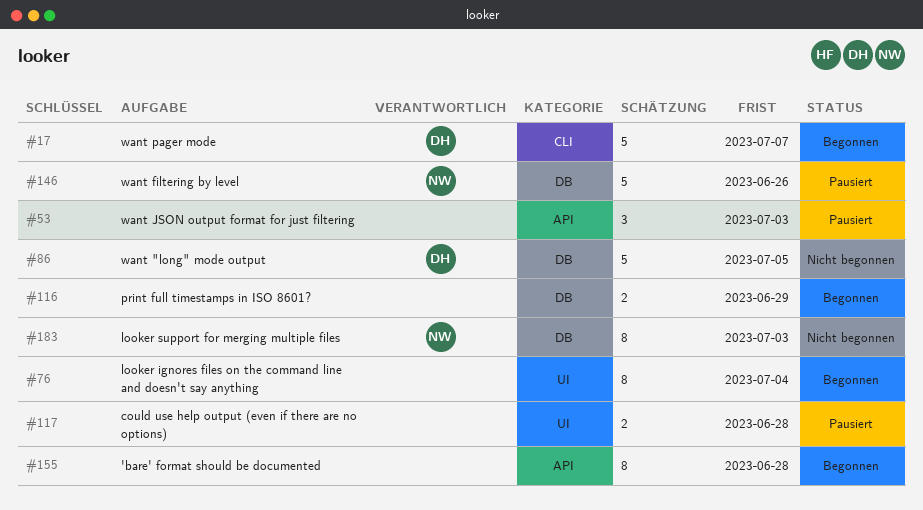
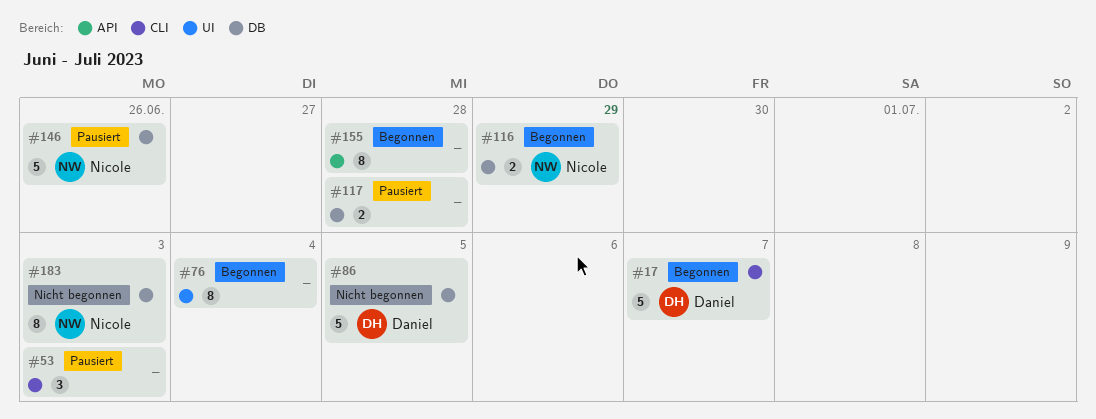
#53, label: API -> CLI
#116, owner: none -> Nicole
#117, label: UI -> DB

